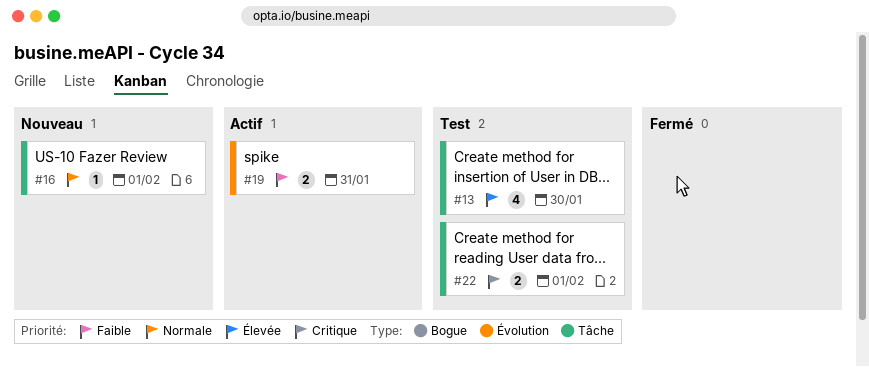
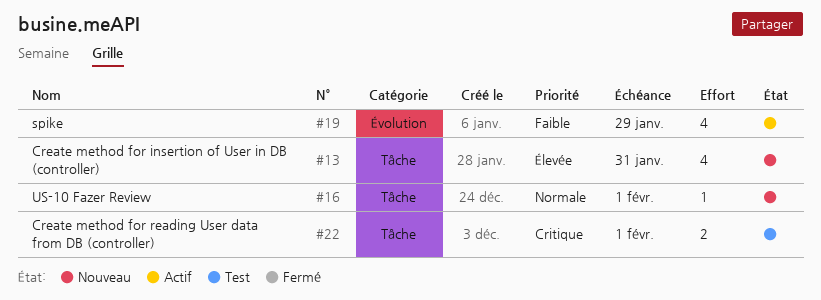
#13, status: Test -> Nouveau
#13, due: Jan 30 -> Jan 31
#19, estimate: 2 -> 4
#19, due: Jan 31 -> Jan 29

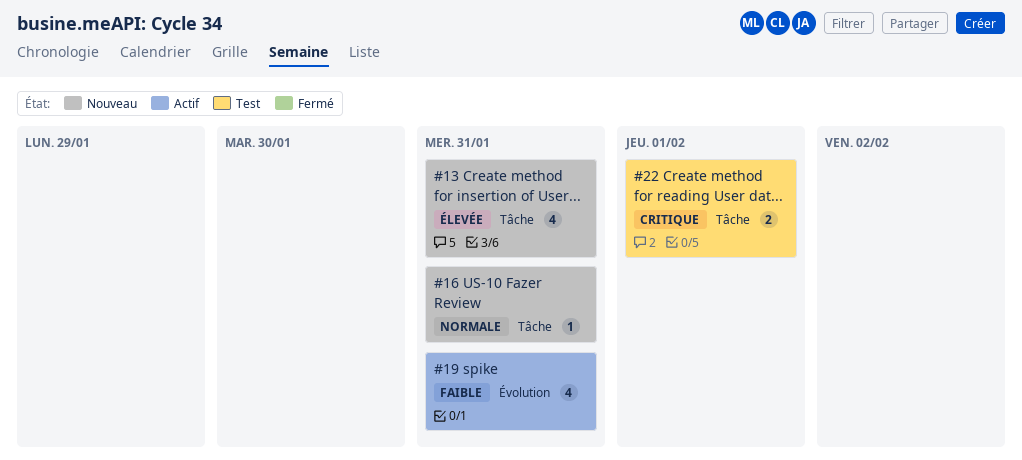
#16, due: Feb 1 -> Jan 31
#19, due: Jan 29 -> Jan 31

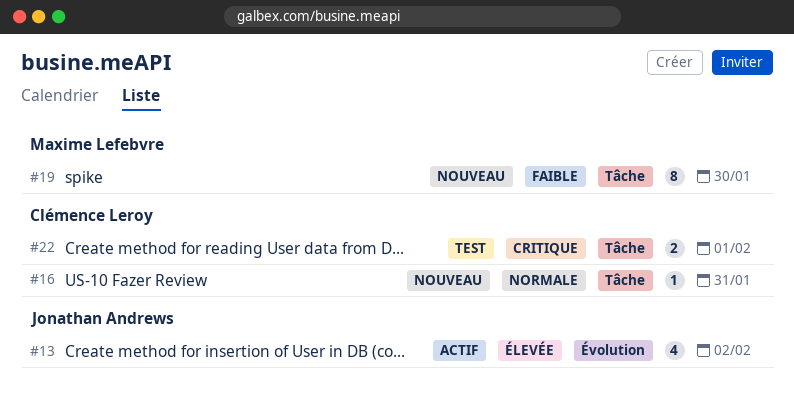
#13, status: Nouveau -> Actif
#13, label: Tâche -> Évolution
#13, due: Jan 31 -> Feb 2
#19, status: Actif -> Nouveau
#19, label: Évolution -> Tâche
#19, estimate: 4 -> 8
#19, due: Jan 31 -> Jan 30

